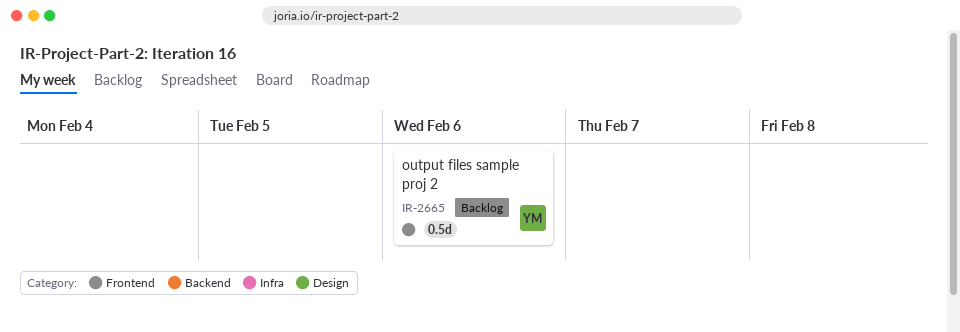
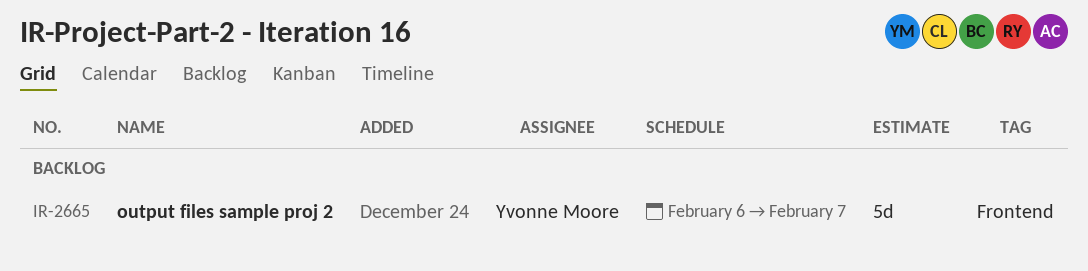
IR-2665, estimate: 0.5d -> 5d
IR-2665, due: Feb 6 -> Feb 7

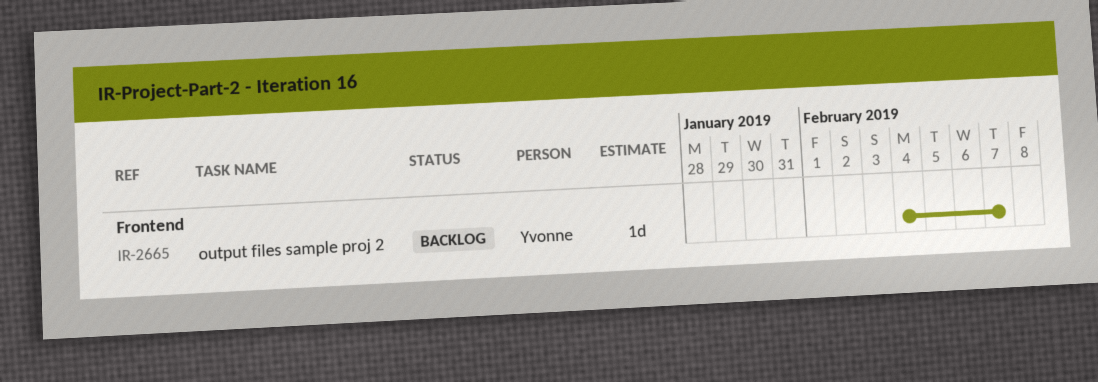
IR-2665, estimate: 5d -> 1d
IR-2665, start: Feb 6 -> Feb 4

